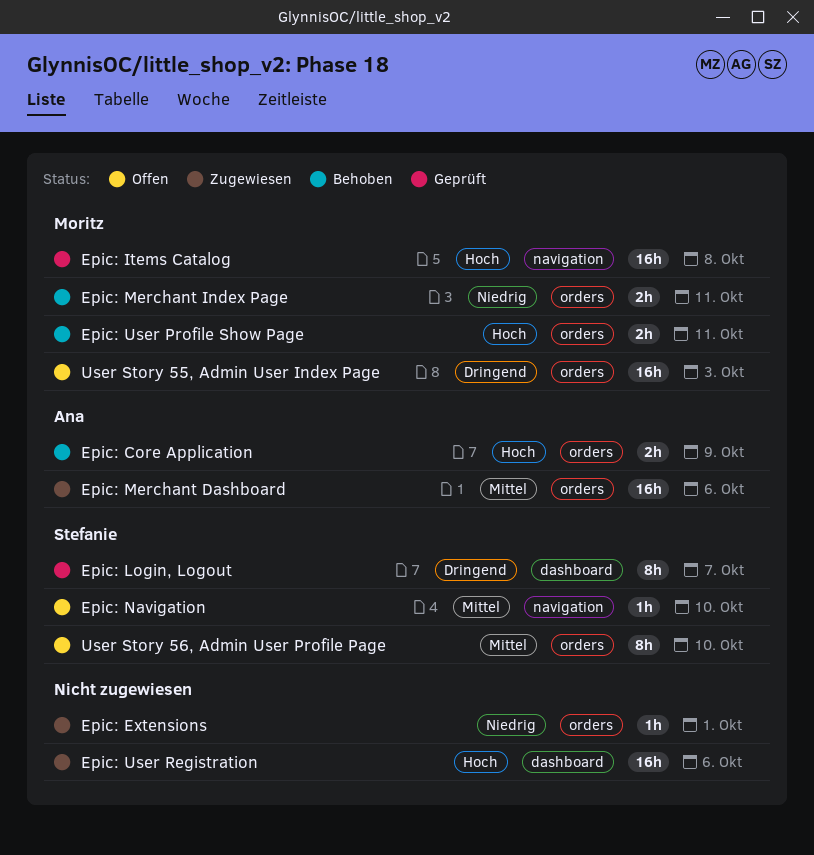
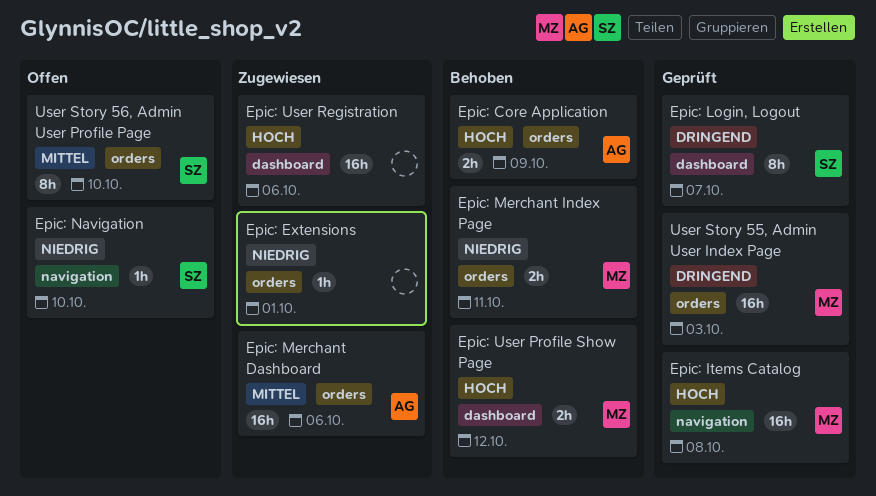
Epic: Navigation, priority: Mittel -> Niedrig
Epic: User Profile Show Page, label: orders -> dashboard
Epic: User Profile Show Page, due: Oct 11 -> Oct 12
User Story 55, Admin User Index Page, status: Offen -> Geprüft

